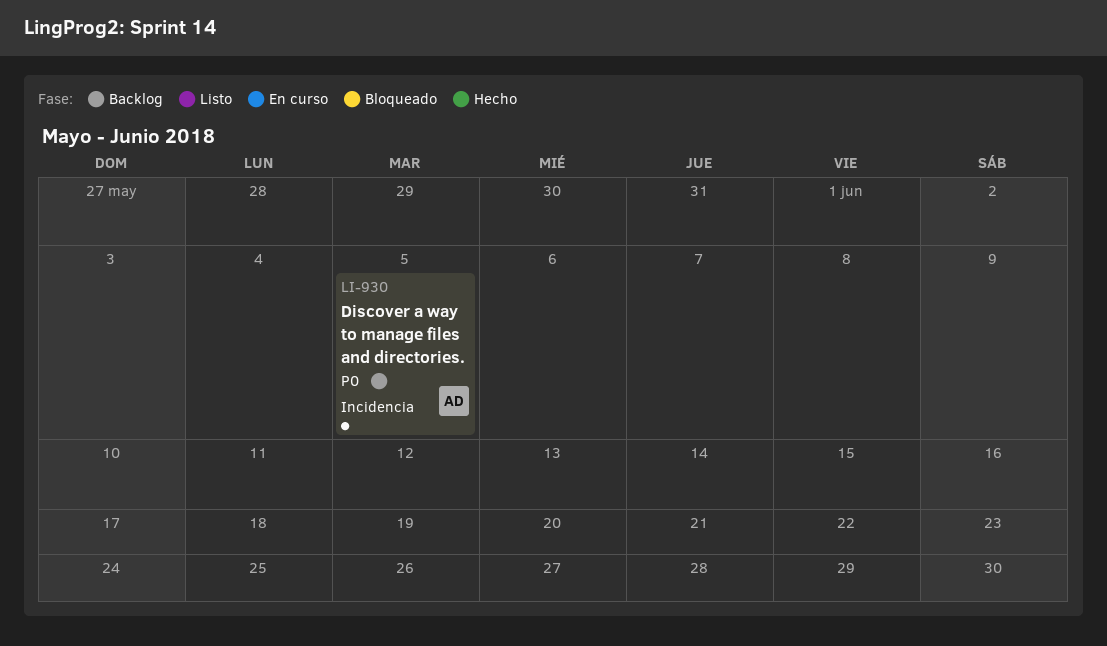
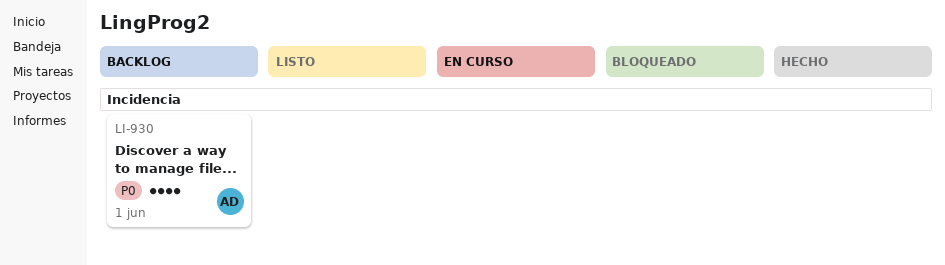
LI-930, estimate: 1 -> 4
LI-930, due: Jun 5 -> Jun 1

